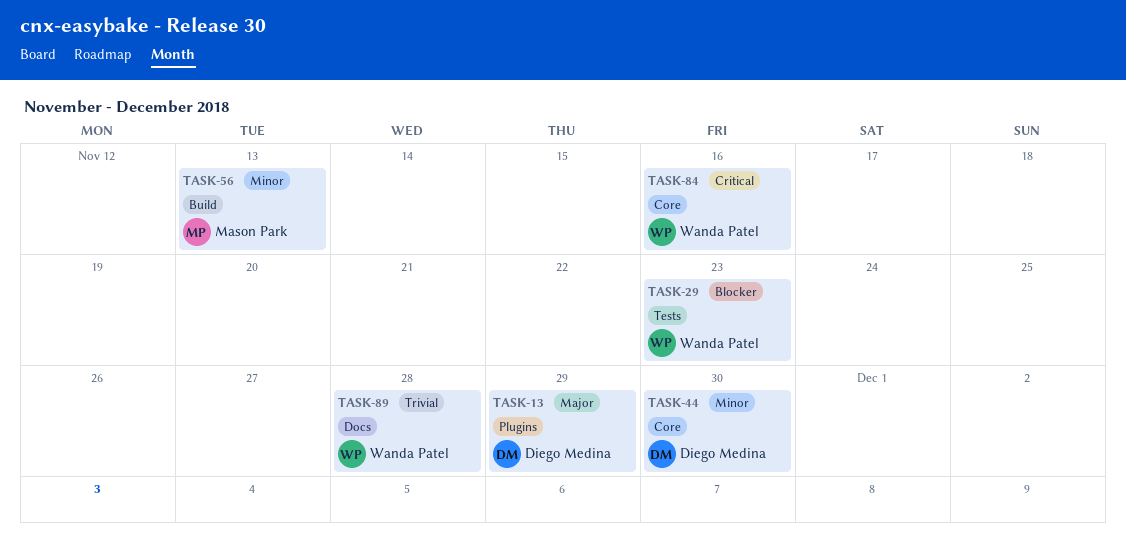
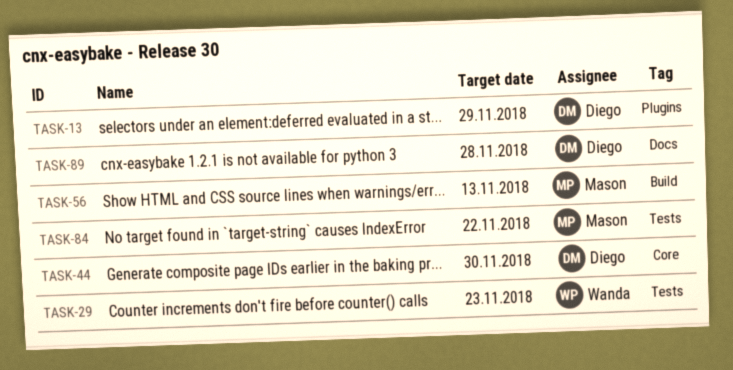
TASK-84, owner: Wanda Patel -> Mason Park
TASK-84, label: Core -> Tests
TASK-84, due: Nov 16 -> Nov 22
TASK-89, owner: Wanda Patel -> Diego Medina

